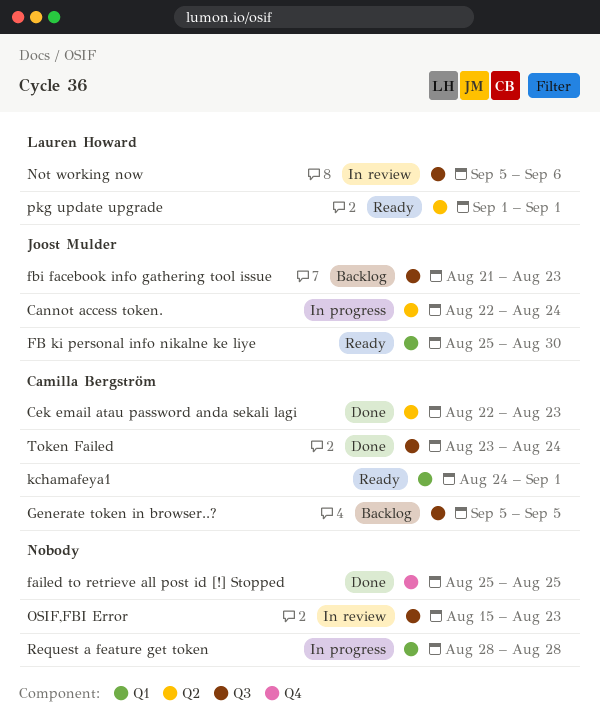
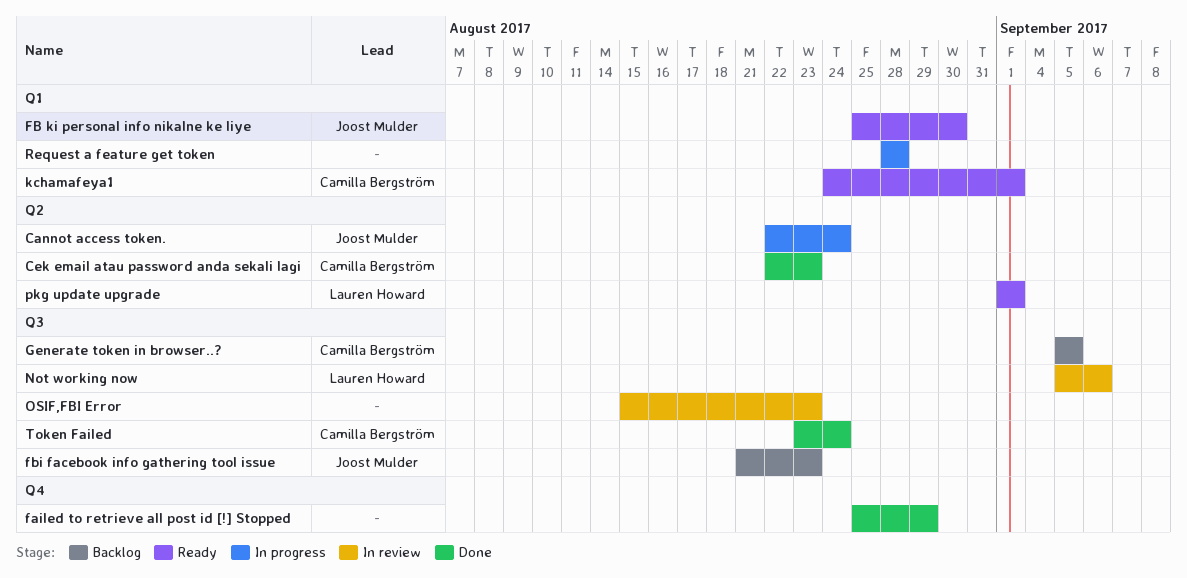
failed to retrieve all post id [!] Stopped, due: Aug 25 -> Aug 29

